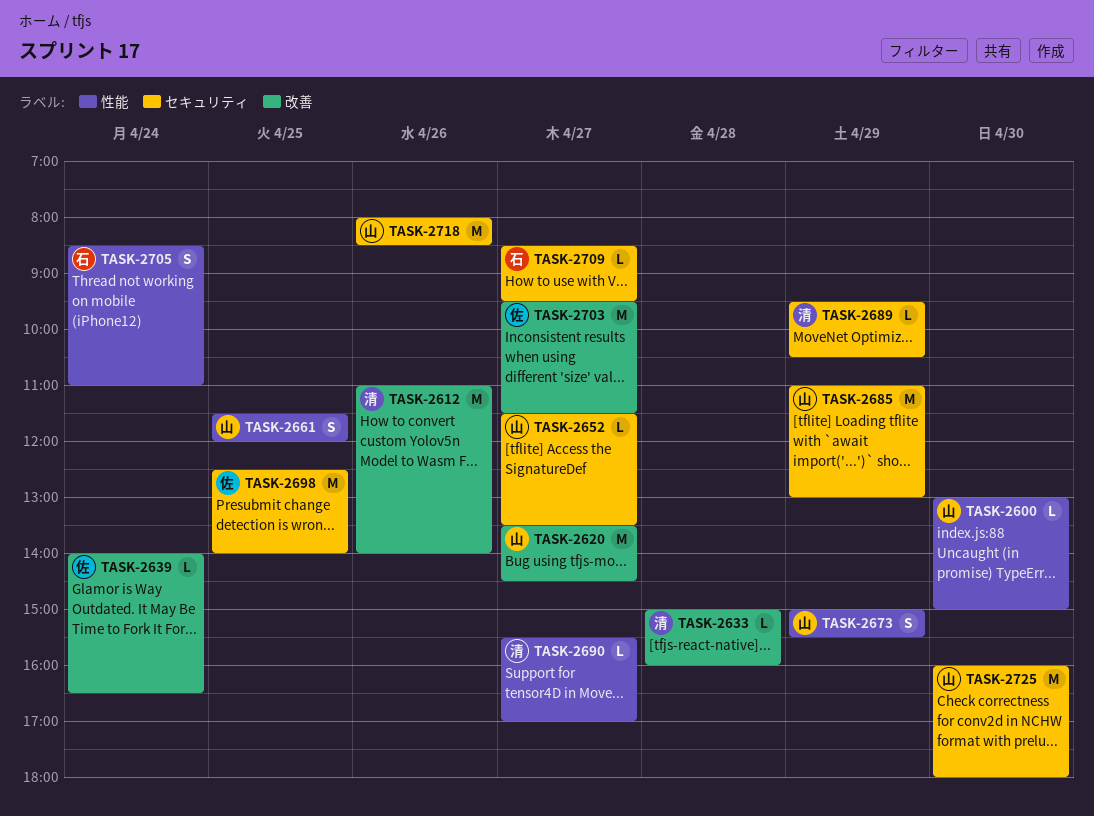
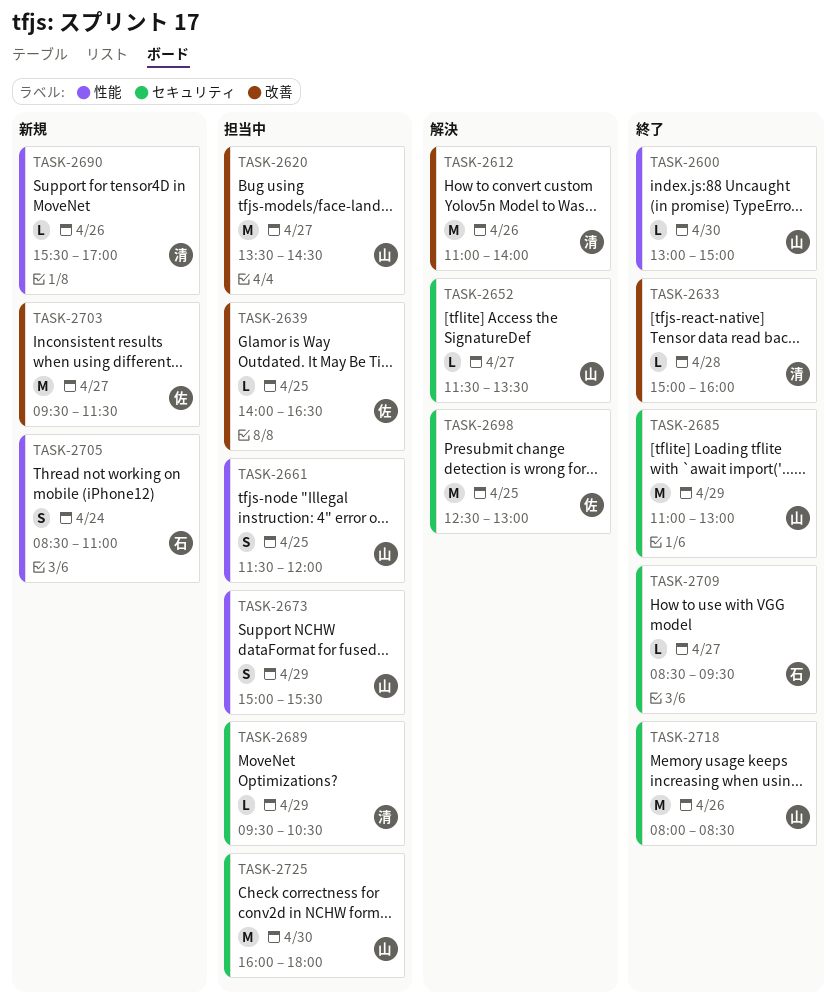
TASK-2639, day: Apr 24 -> Apr 25
TASK-2690, day: Apr 27 -> Apr 26
TASK-2698, ends: 14:00 -> 13:00

